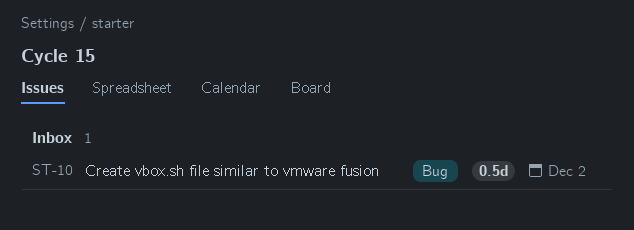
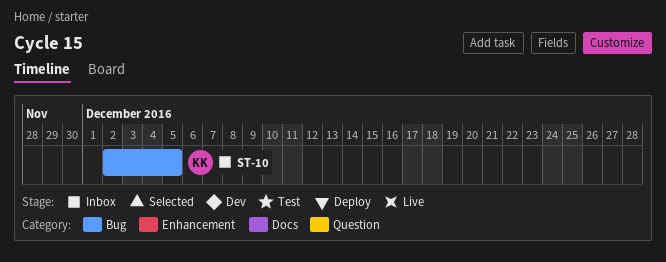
ST-10, due: Dec 2 -> Dec 5

